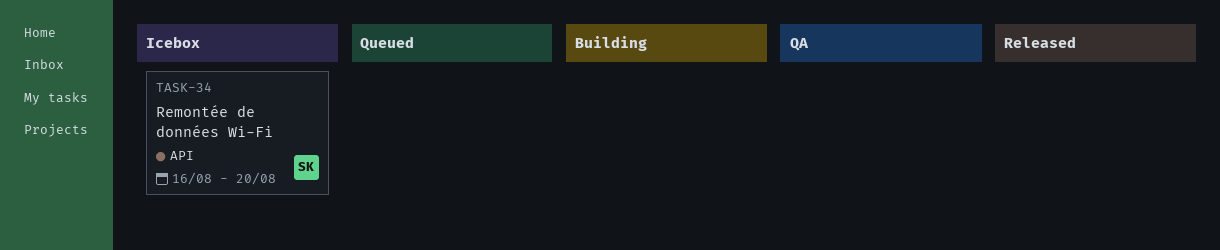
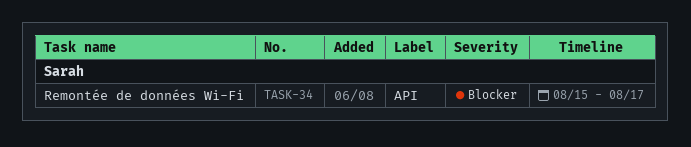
TASK-34, start: Aug 16 -> Aug 15
TASK-34, due: Aug 20 -> Aug 17

